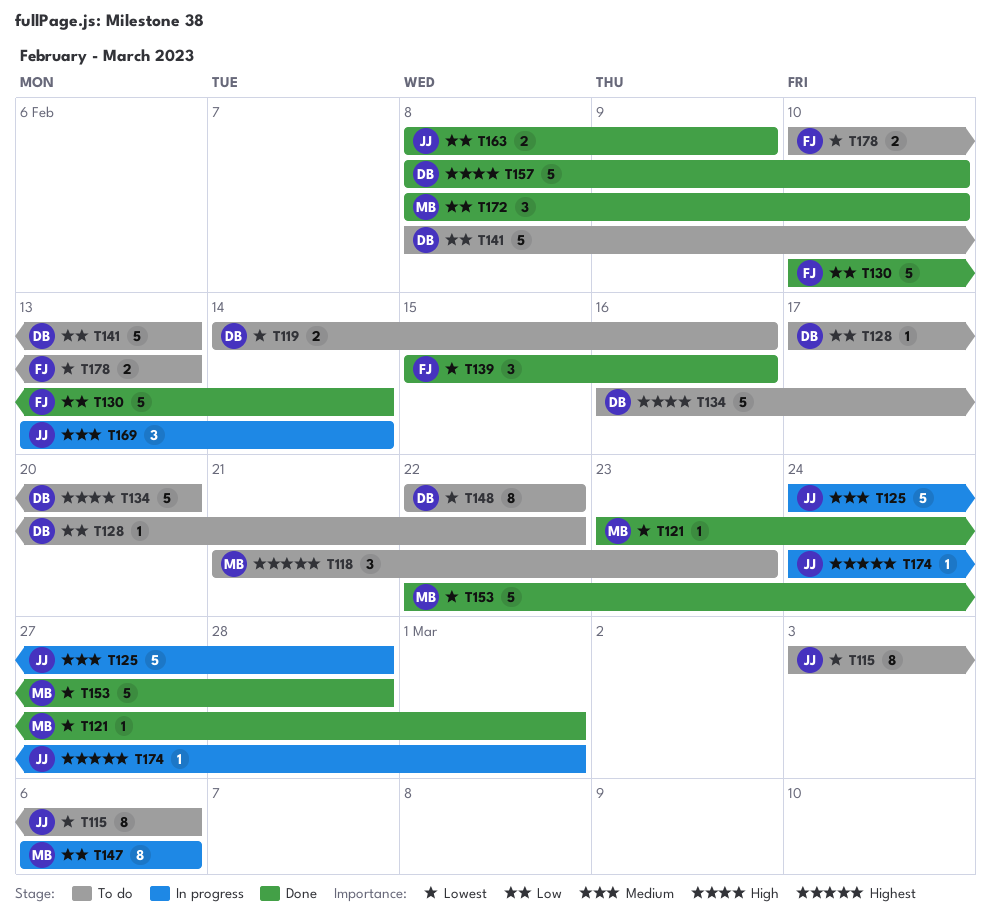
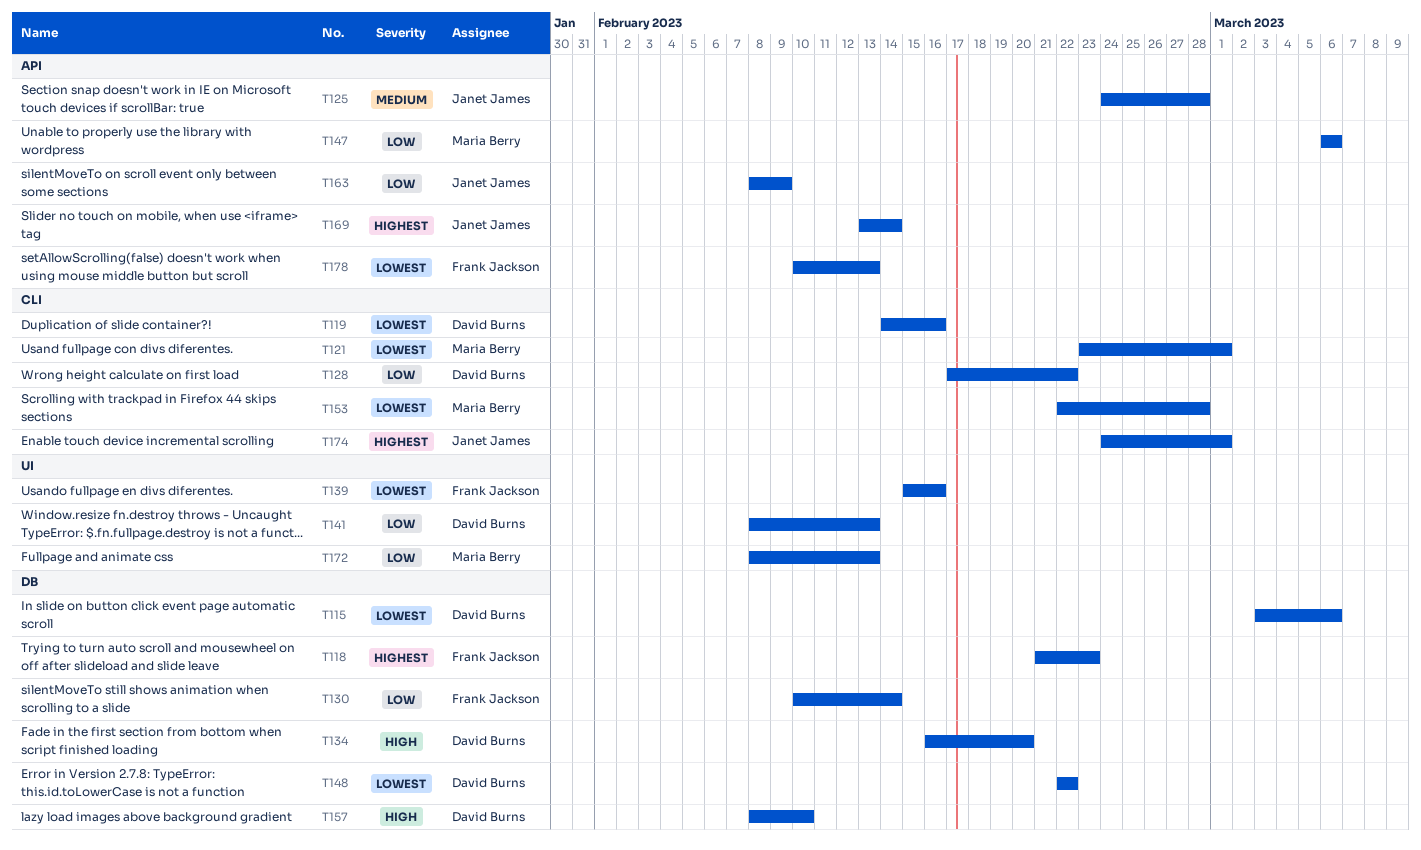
T115, owner: Janet James -> David Burns
T118, owner: Maria Berry -> Frank Jackson
T169, priority: Medium -> Highest
T172, due: Feb 10 -> Feb 13

